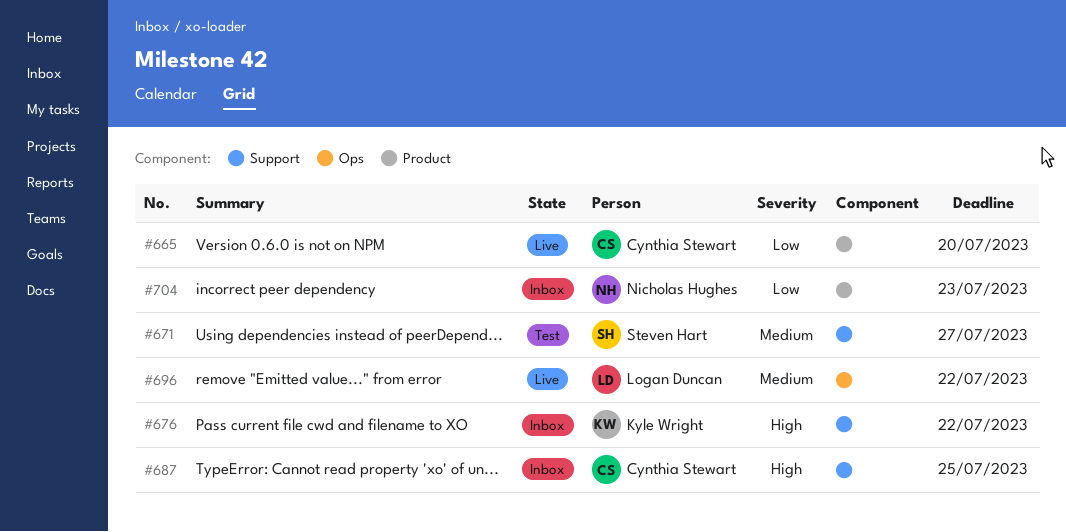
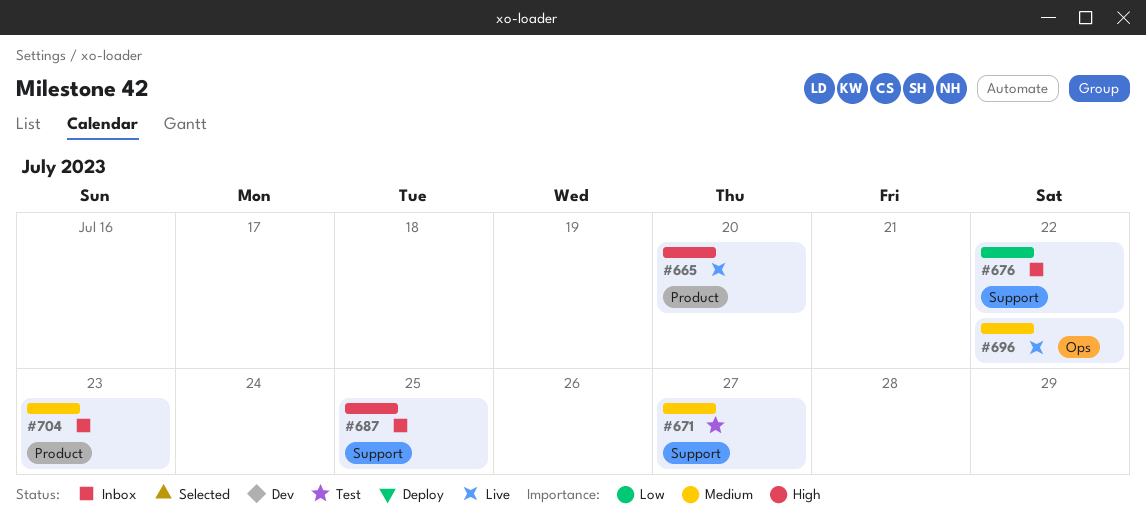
#665, priority: Low -> High
#676, priority: High -> Low
#704, priority: Low -> Medium

